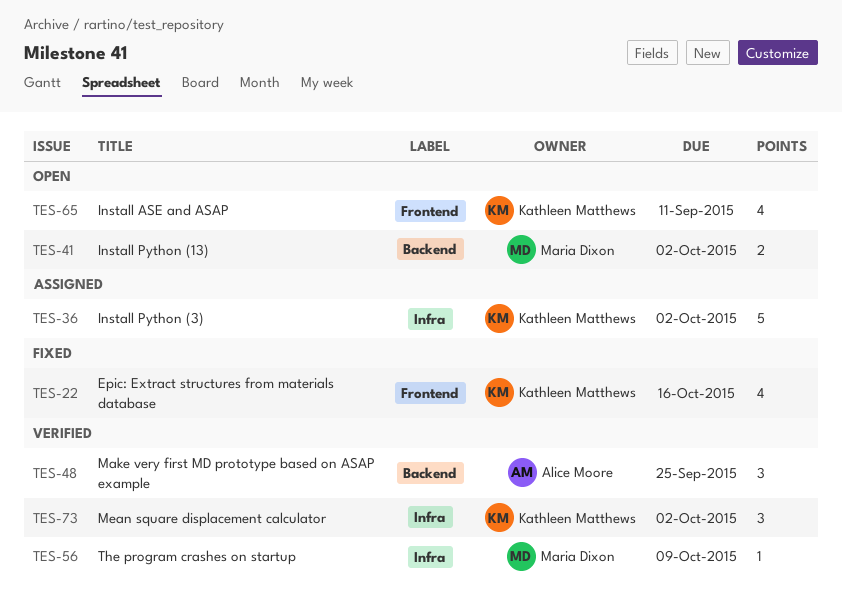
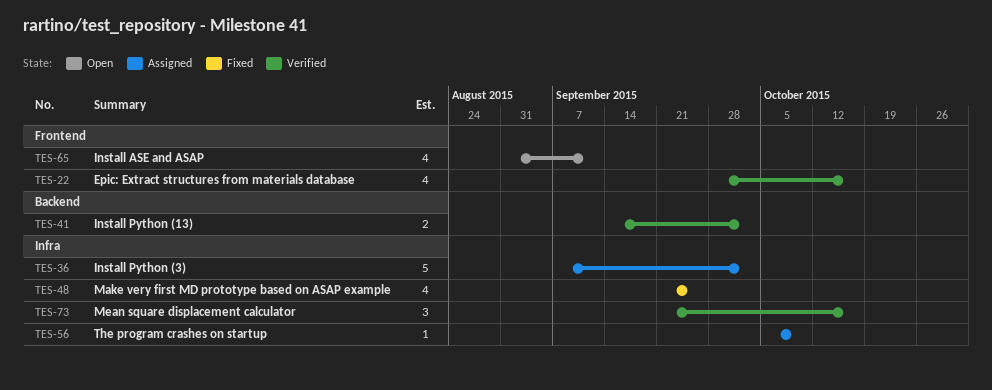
TES-22, status: Fixed -> Verified
TES-41, status: Open -> Verified
TES-48, status: Verified -> Fixed
TES-48, label: Backend -> Infra
TES-48, estimate: 3 -> 4
TES-56, status: Verified -> Assigned
TES-73, due: Oct 2 -> Oct 16

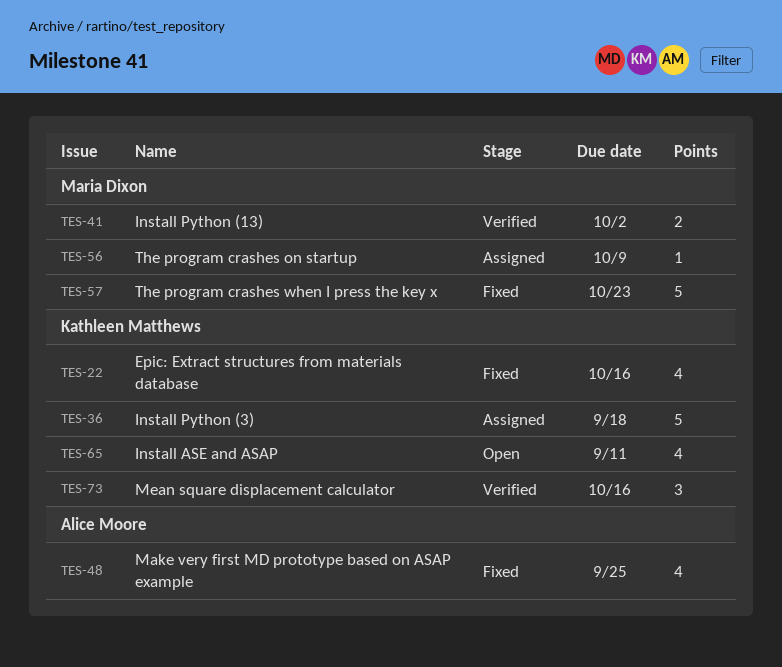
TES-22, status: Verified -> Fixed
TES-36, due: Oct 2 -> Sep 18
TES-57: none -> present

